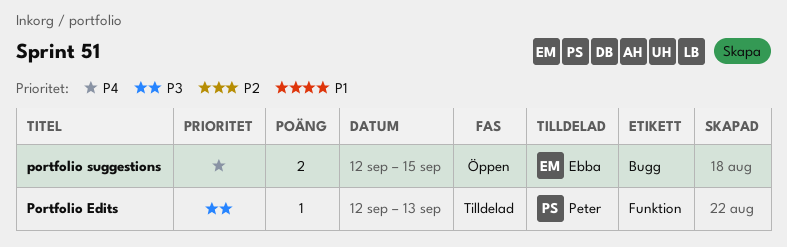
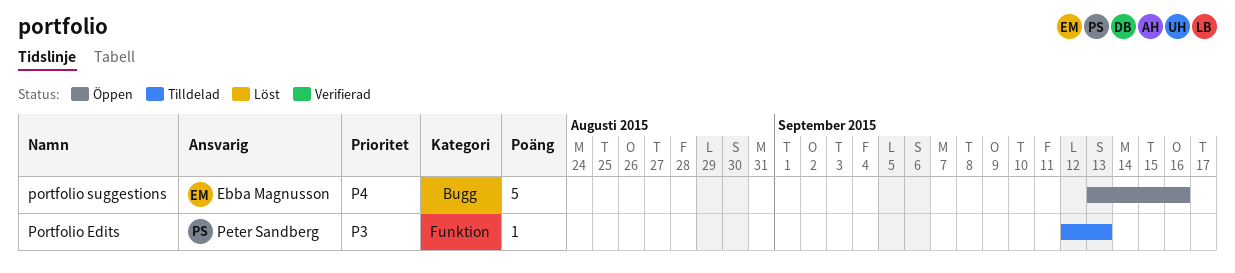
portfolio suggestions, estimate: 2 -> 5
portfolio suggestions, start: Sep 12 -> Sep 13
portfolio suggestions, due: Sep 15 -> Sep 16

